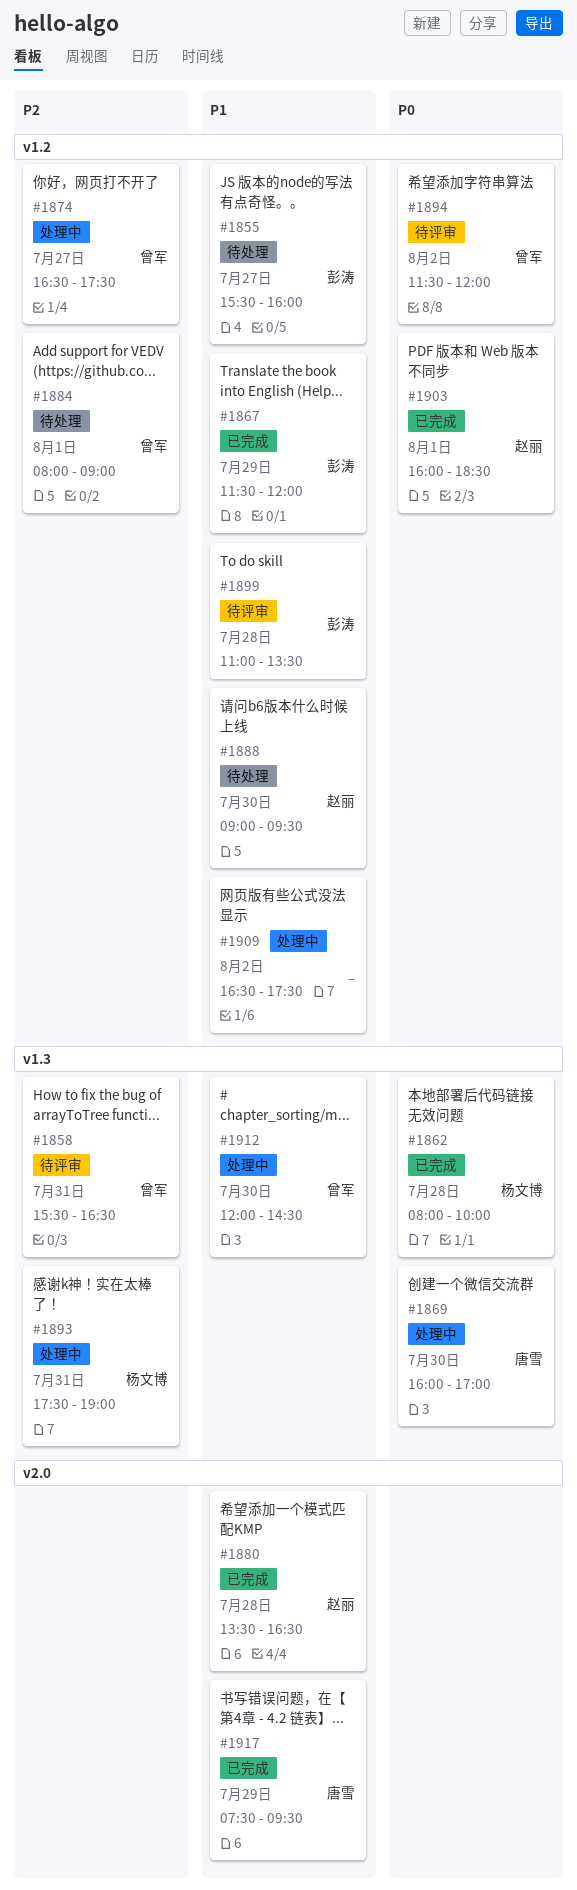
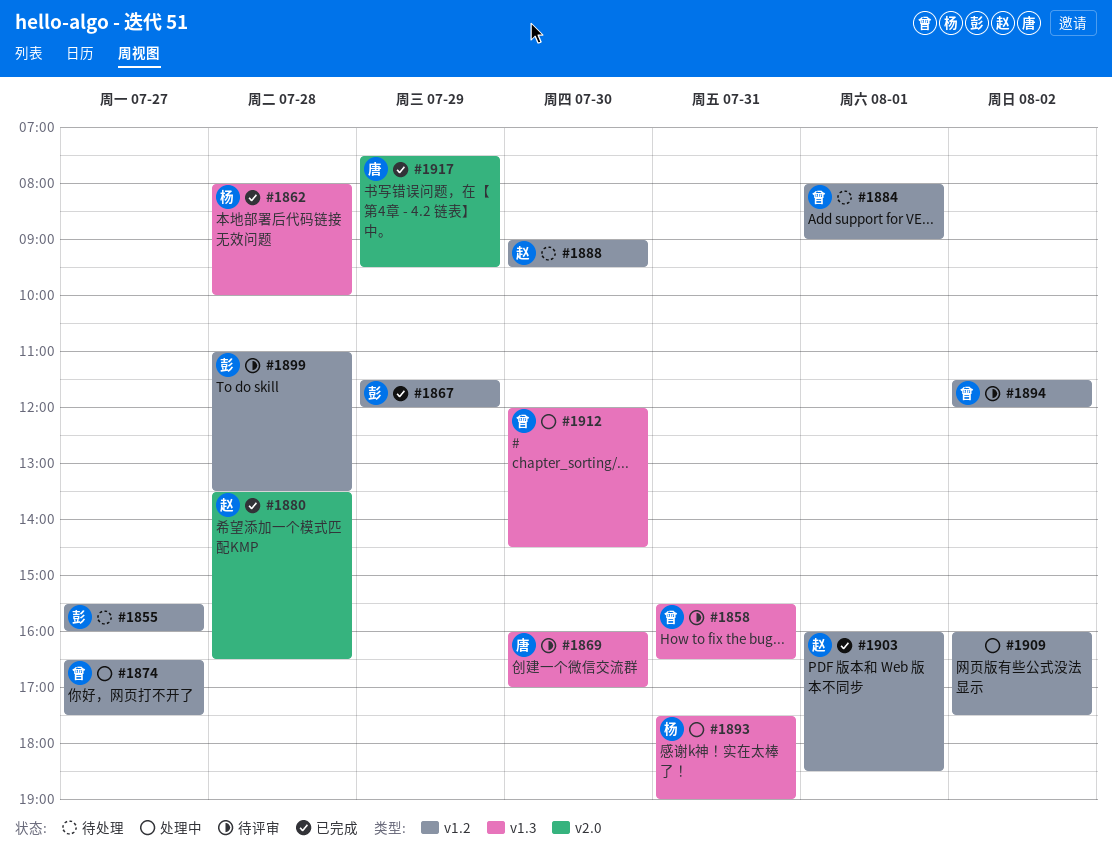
#1869, status: 处理中 -> 待评审
#1909, begins: 16:30 -> 16:00

